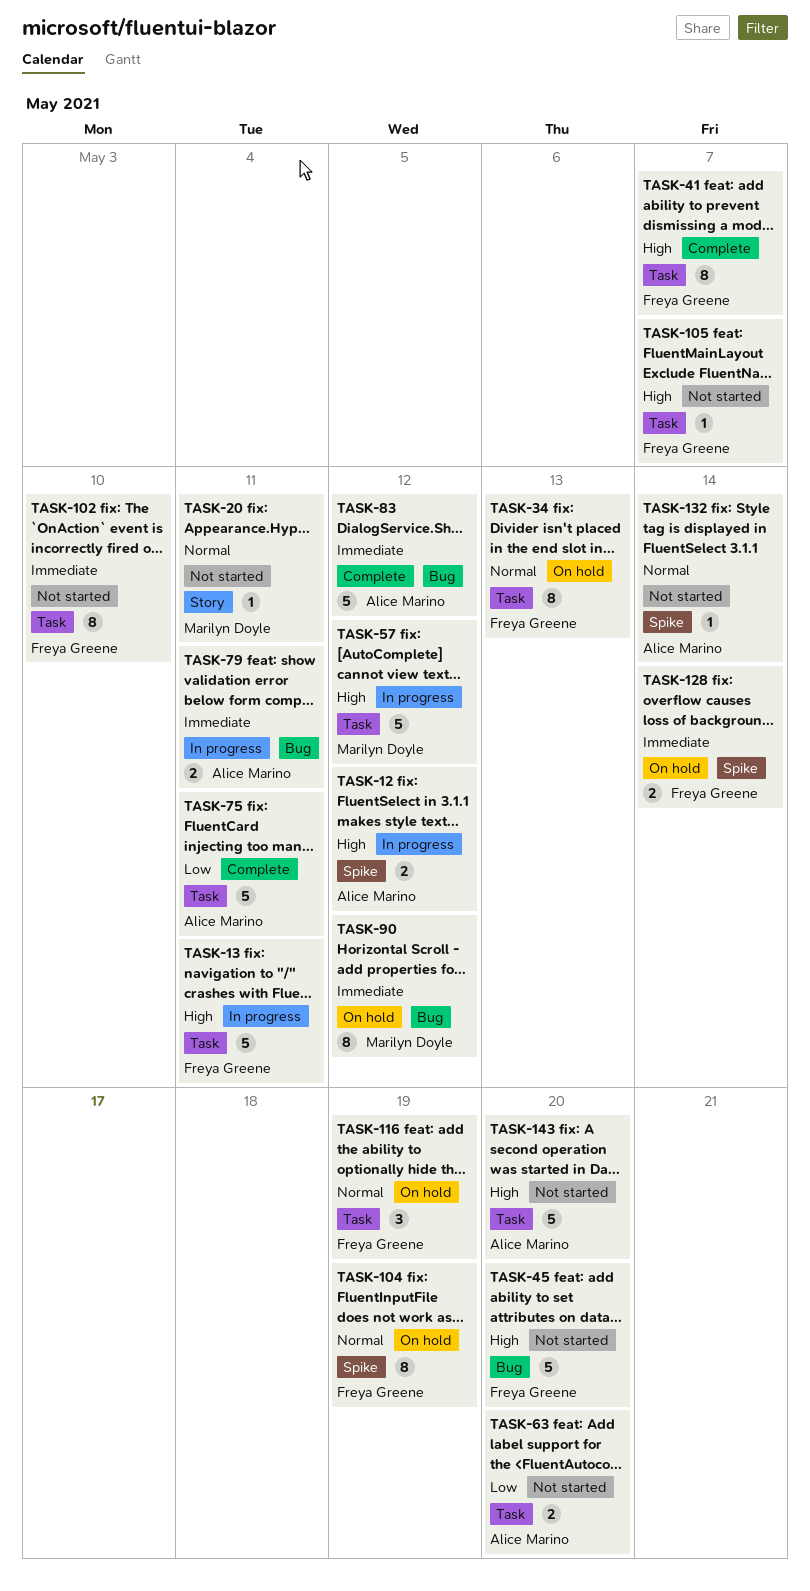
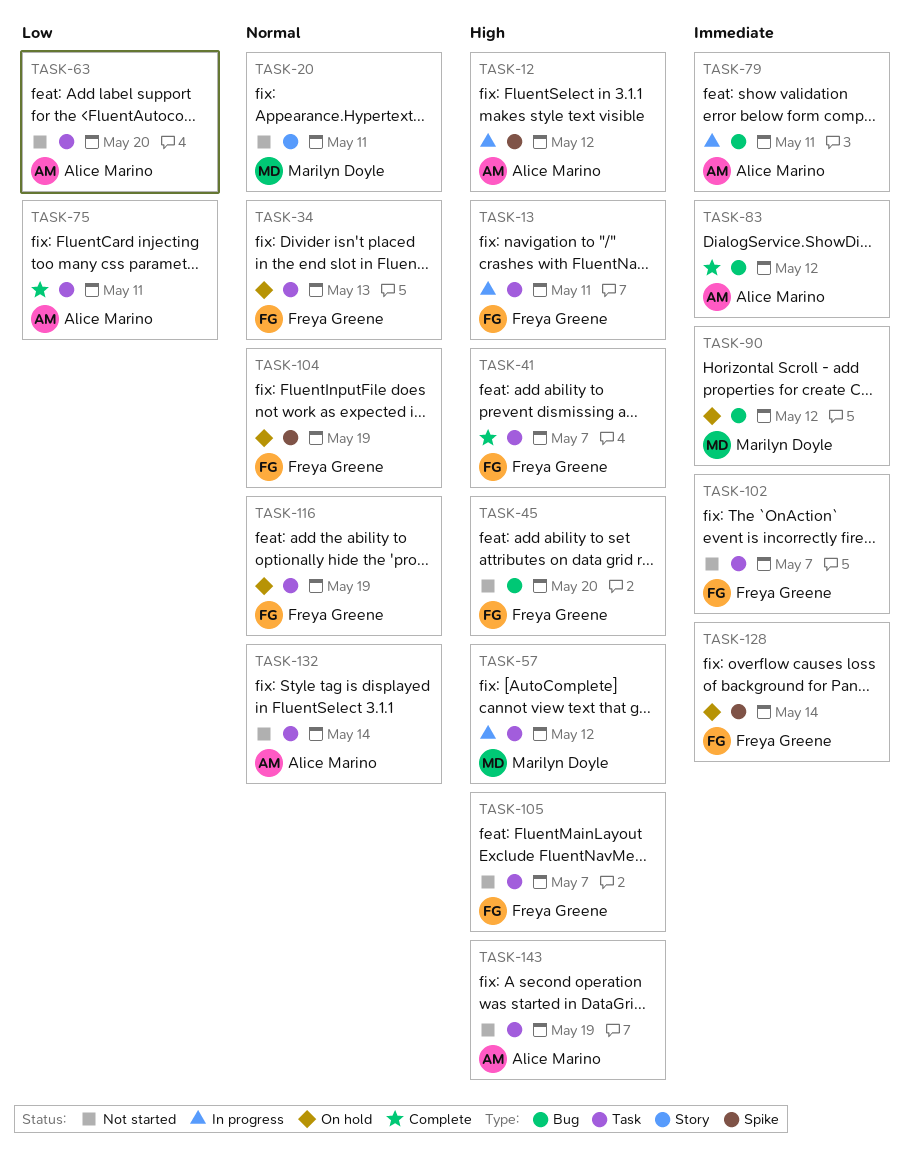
TASK-102, due: May 10 -> May 7
TASK-132, label: Spike -> Task
TASK-143, due: May 20 -> May 19

